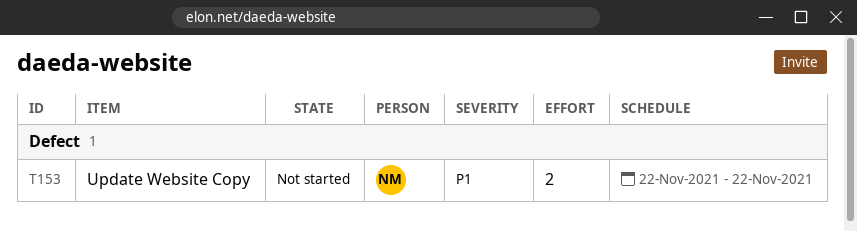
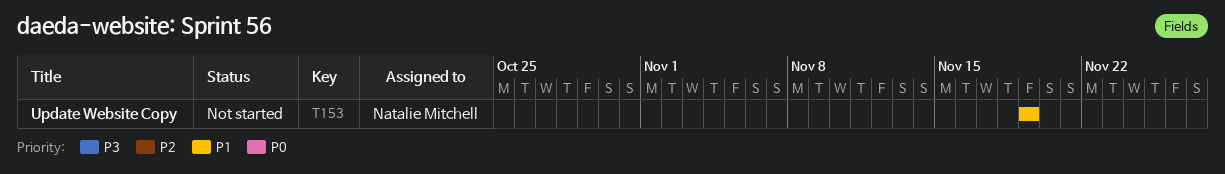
T153, start: Nov 22 -> Nov 19
T153, due: Nov 22 -> Nov 19

